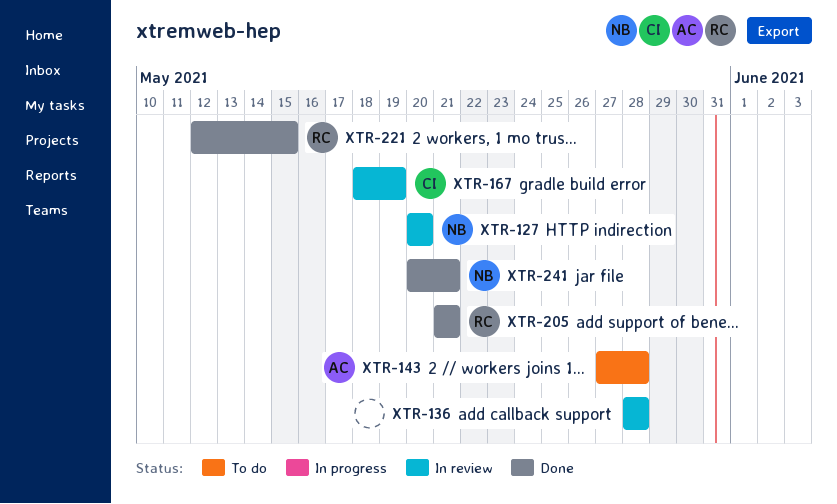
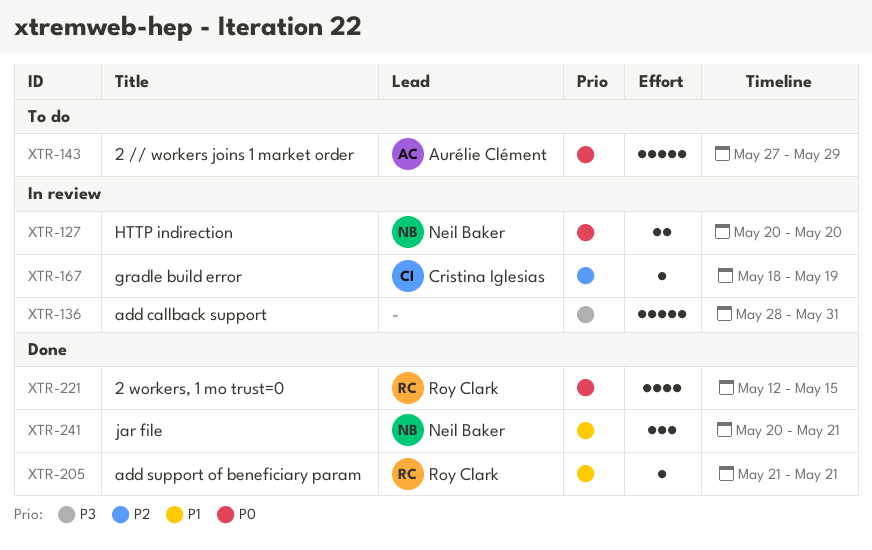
XTR-136, due: May 28 -> May 31
XTR-143, due: May 28 -> May 29

